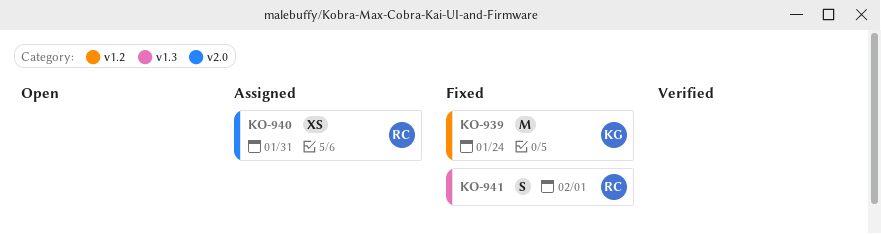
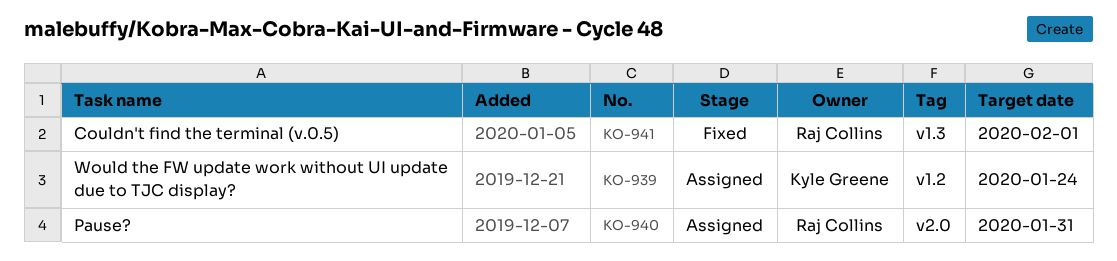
KO-939, status: Fixed -> Assigned

